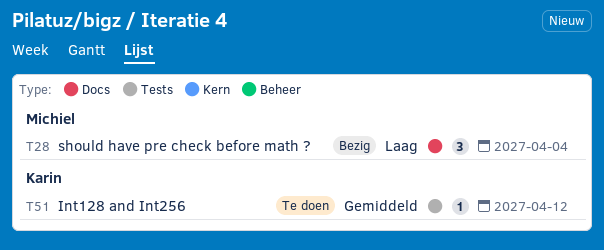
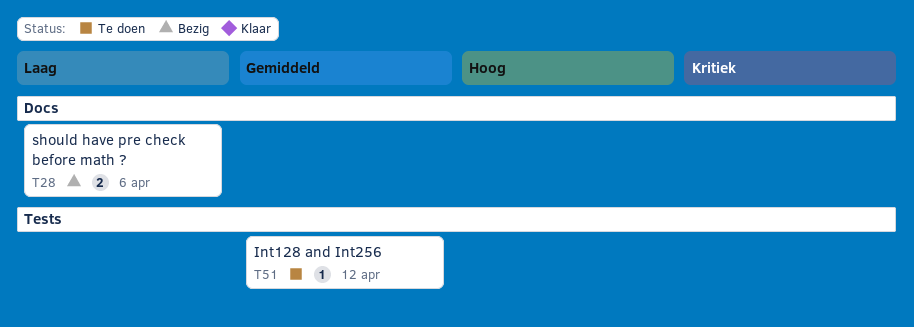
T28, estimate: 3 -> 2
T28, due: Apr 4 -> Apr 6

